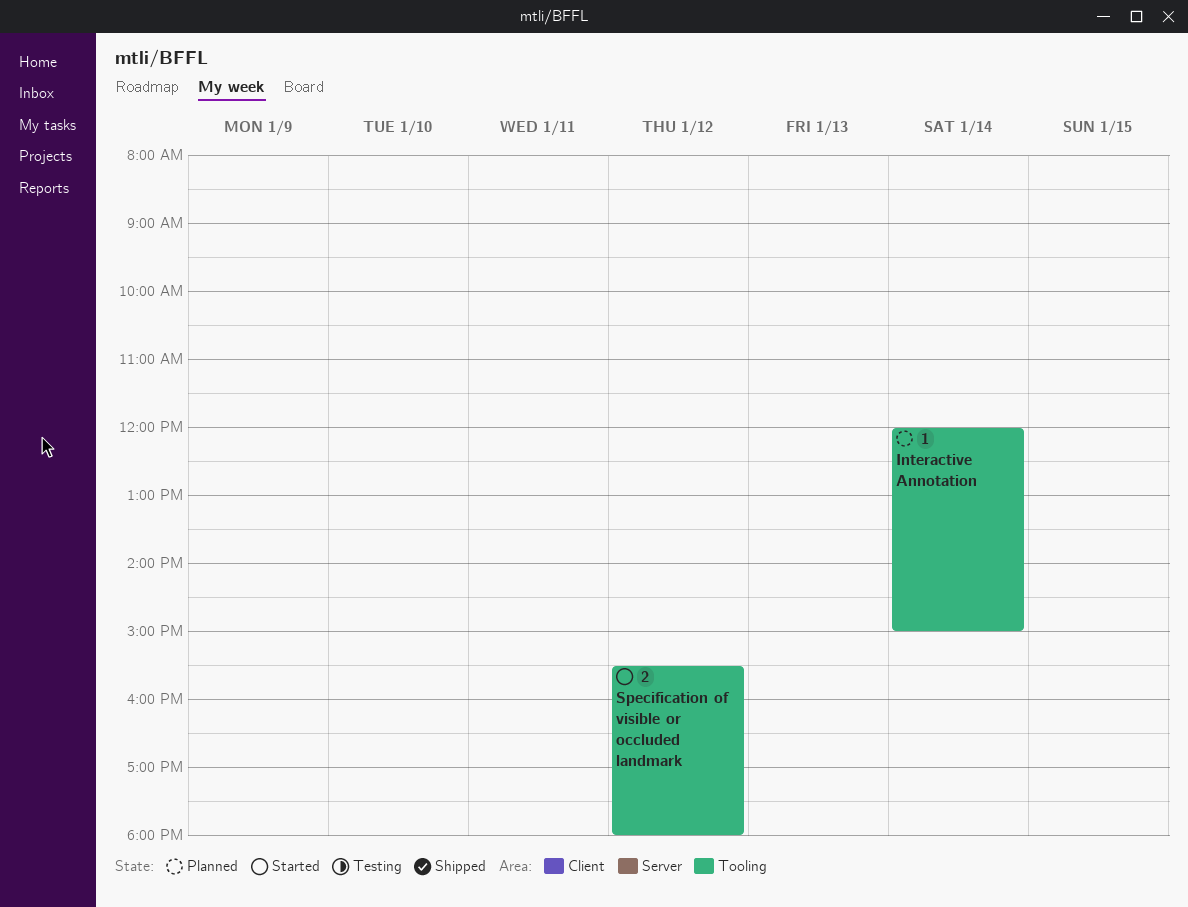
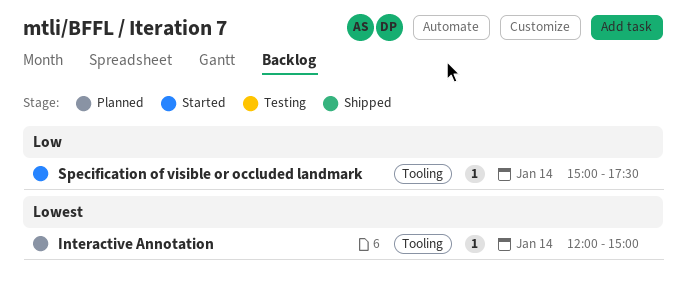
Specification of visible or occluded landmark, estimate: 2 -> 1
Specification of visible or occluded landmark, day: Jan 12 -> Jan 14
Specification of visible or occluded landmark, begins: 15:30 -> 15:00
Specification of visible or occluded landmark, ends: 18:00 -> 17:30

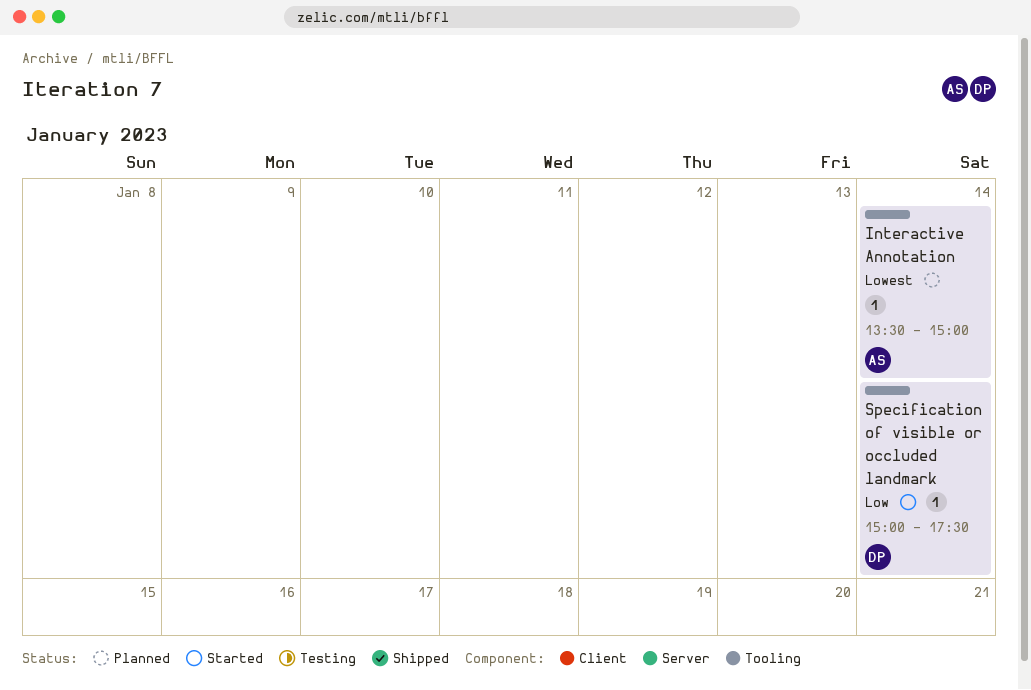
Interactive Annotation, begins: 12:00 -> 13:30

